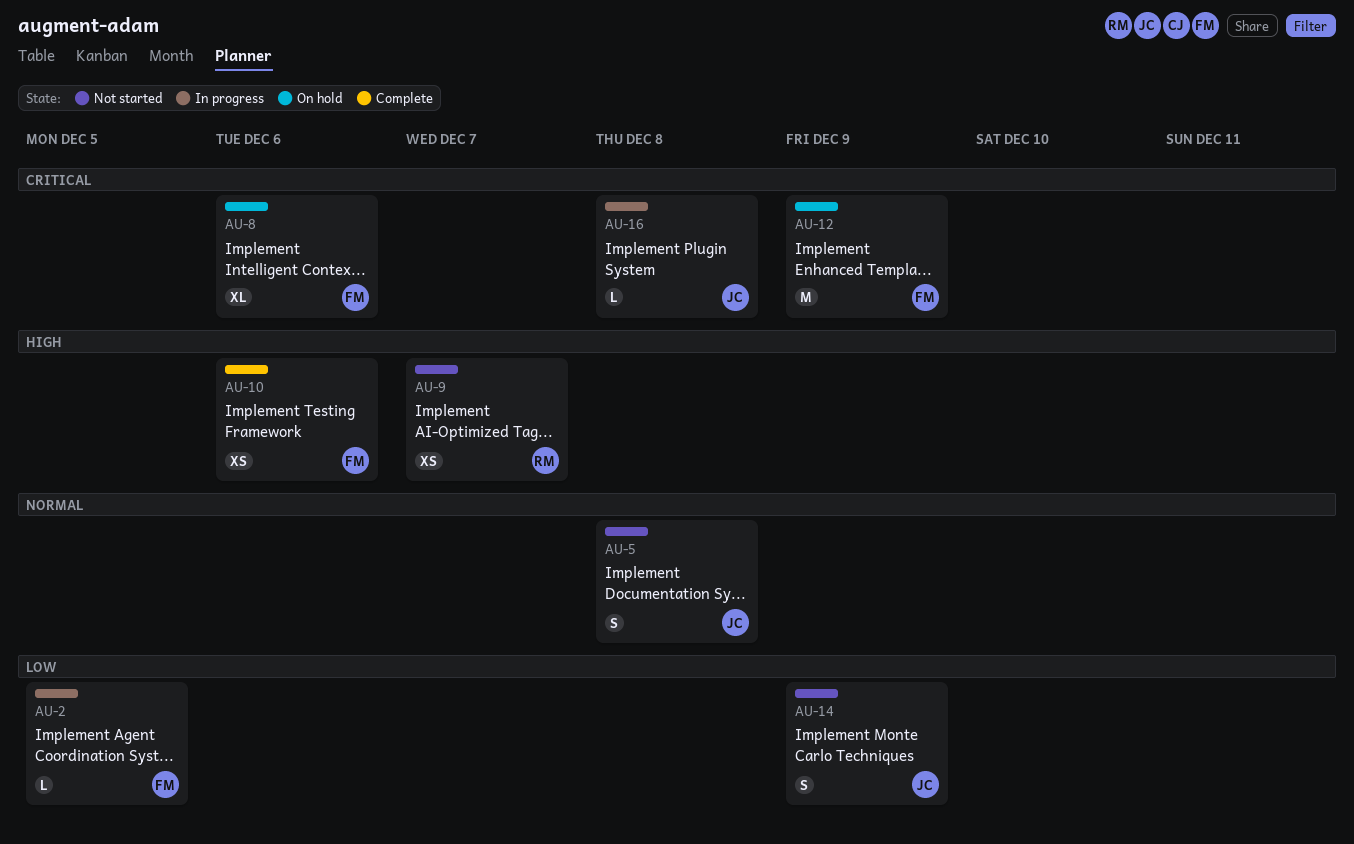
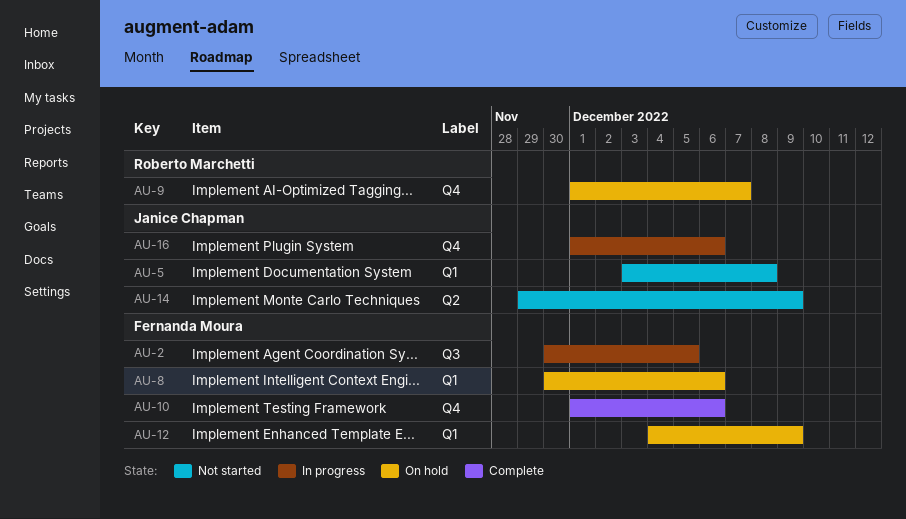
AU-9, status: Not started -> On hold
AU-16, due: Dec 8 -> Dec 6

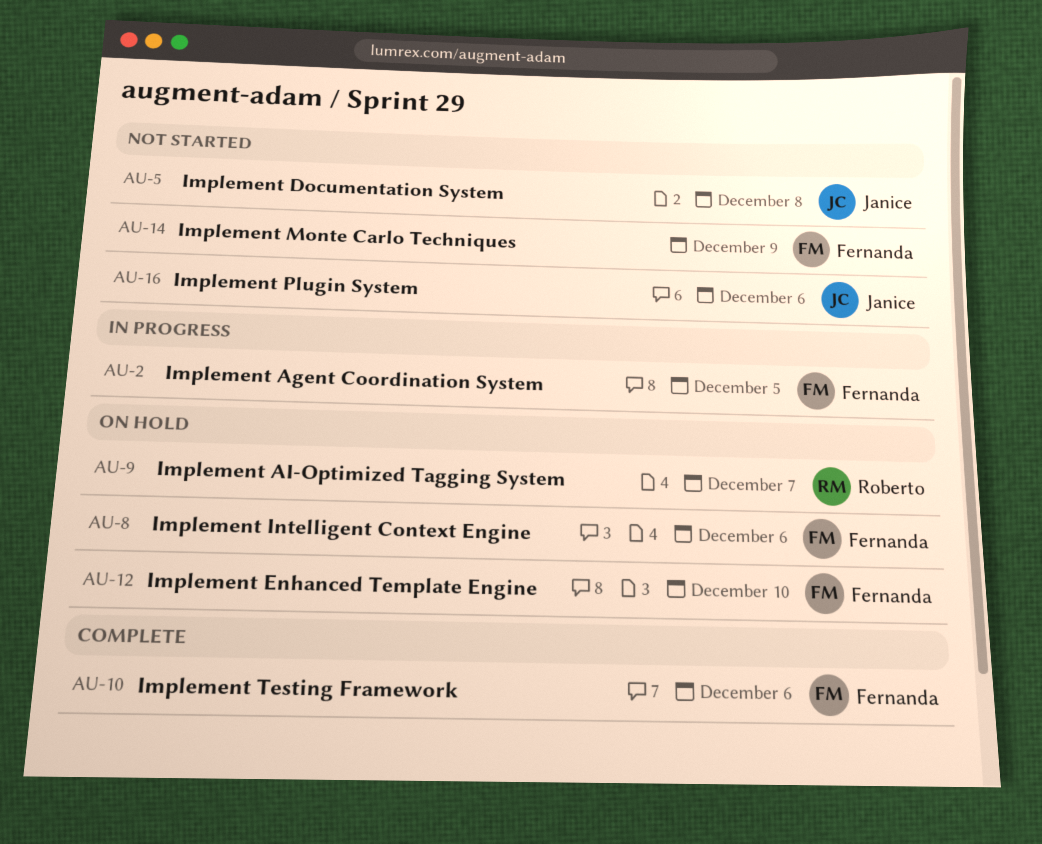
AU-12, due: Dec 9 -> Dec 10
AU-14, owner: Janice Chapman -> Fernanda Moura
AU-16, status: In progress -> Not started

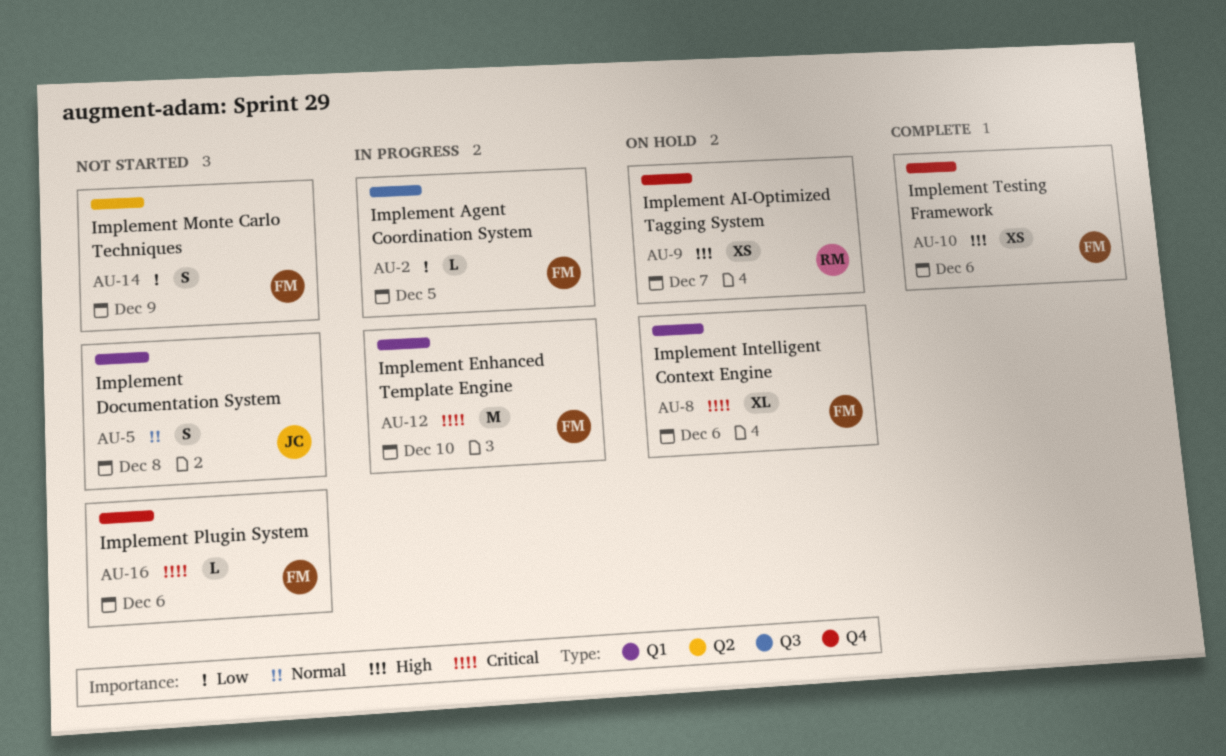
AU-12, status: On hold -> In progress
AU-16, owner: Janice -> Fernanda

